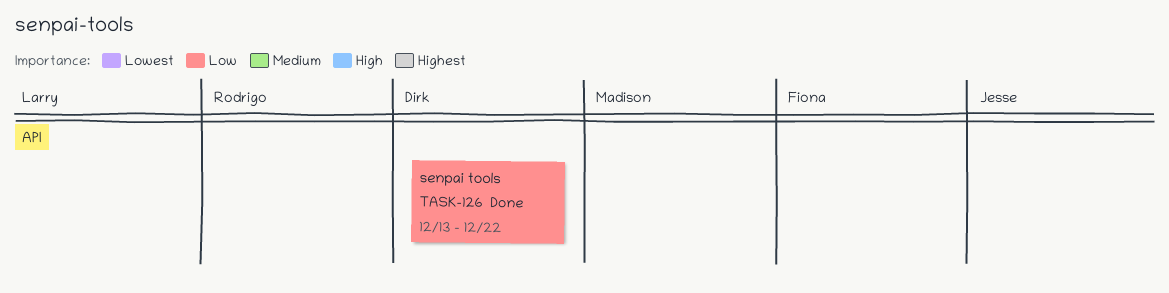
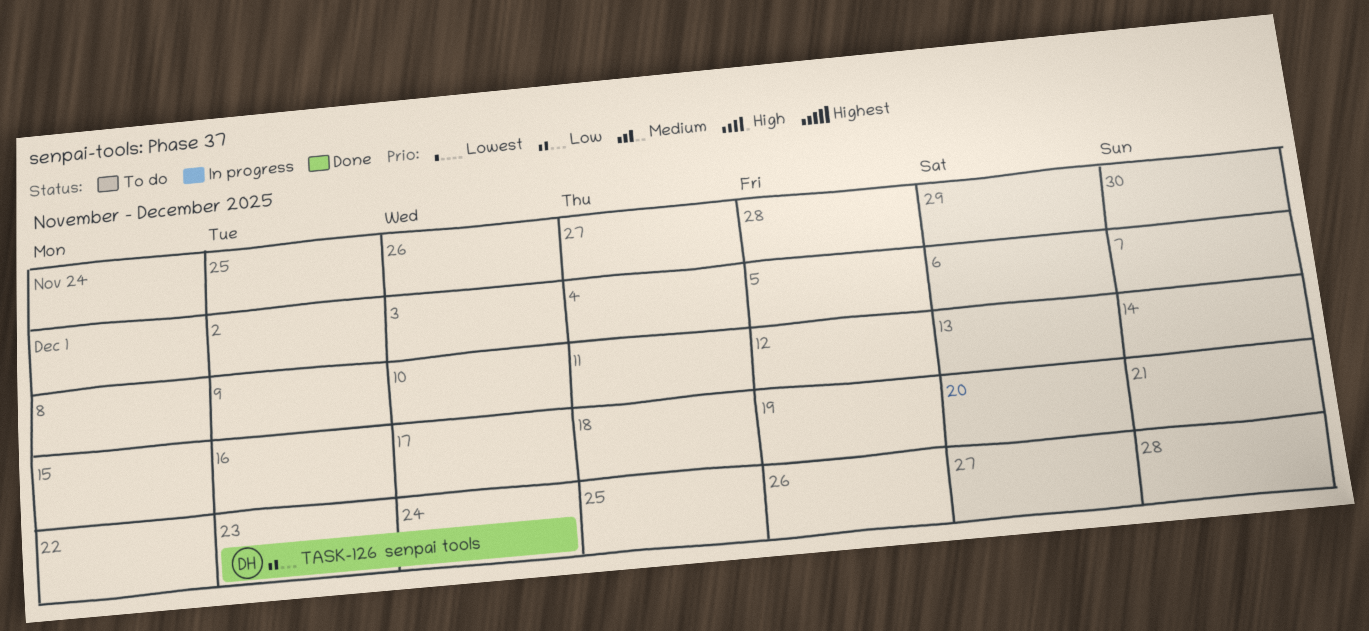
TASK-126, start: Dec 13 -> Dec 23
TASK-126, due: Dec 22 -> Dec 24

